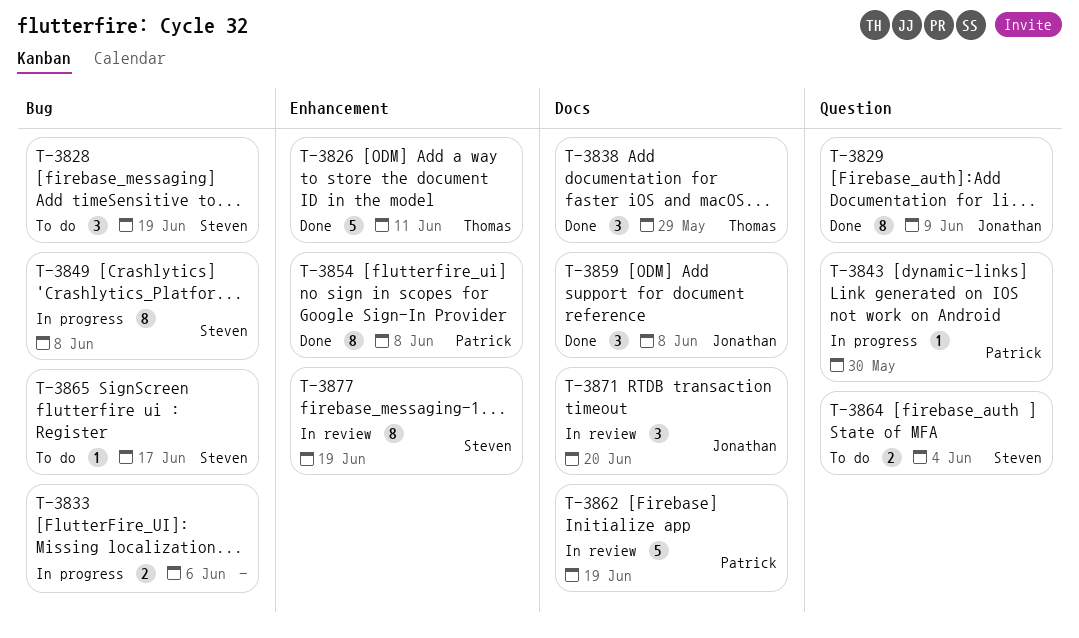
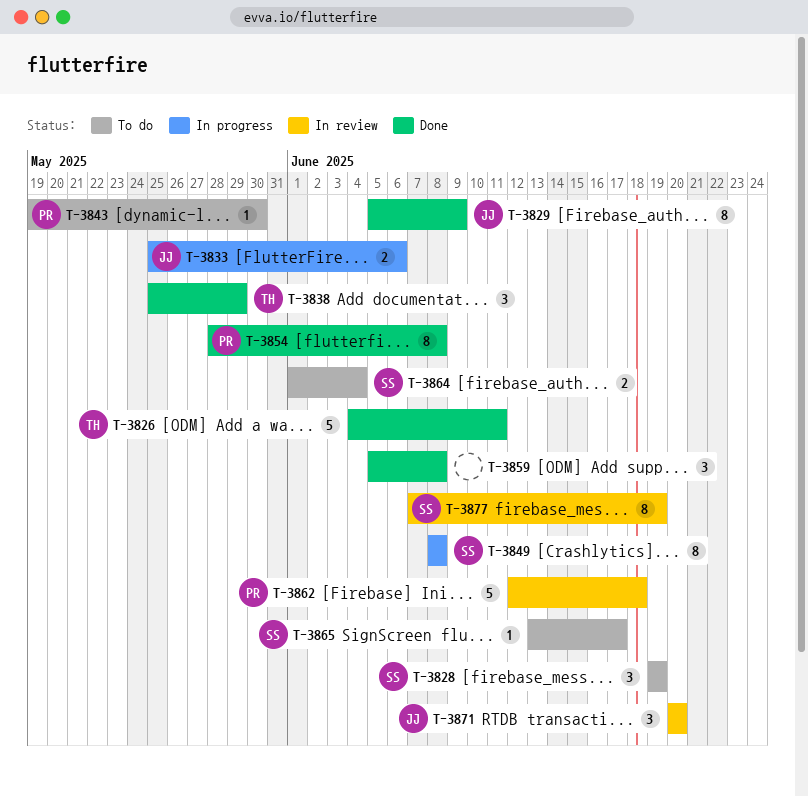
T-3833, owner: none -> Jonathan
T-3843, status: In progress -> To do
T-3859, owner: Jonathan -> none
T-3862, due: Jun 19 -> Jun 18

